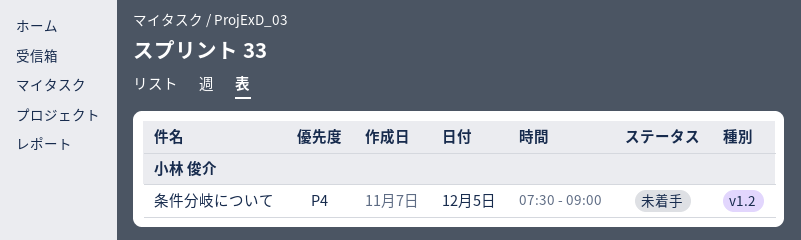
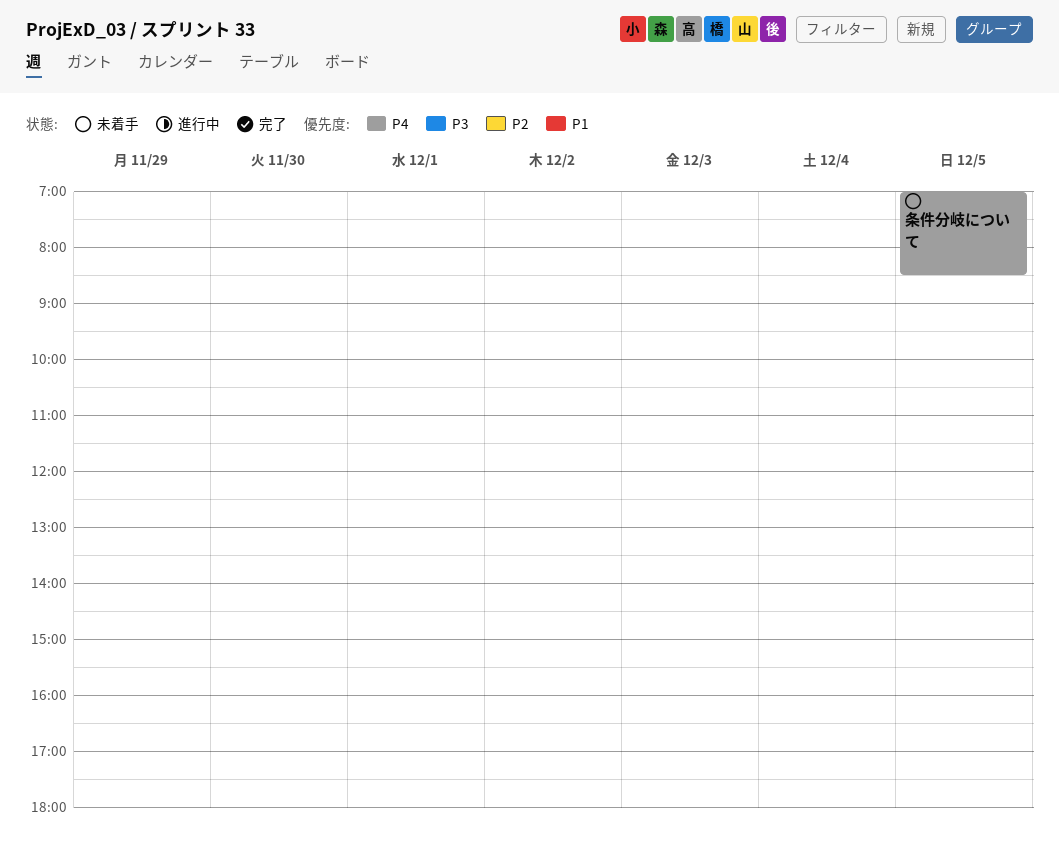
条件分岐について, begins: 07:30 -> 07:00
条件分岐について, ends: 09:00 -> 08:30

